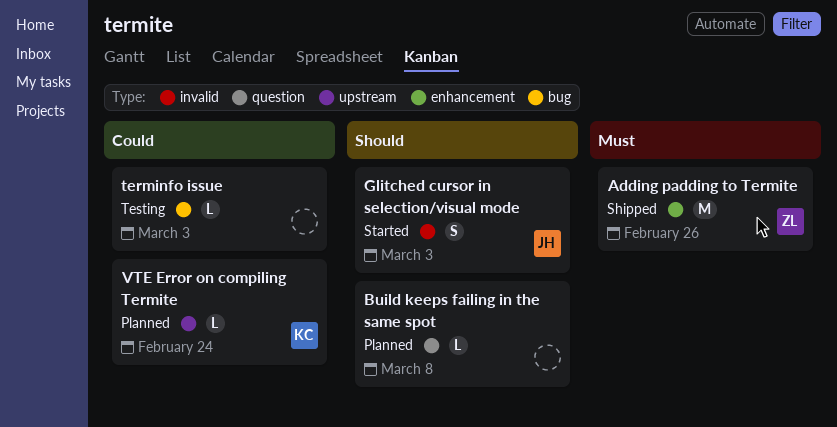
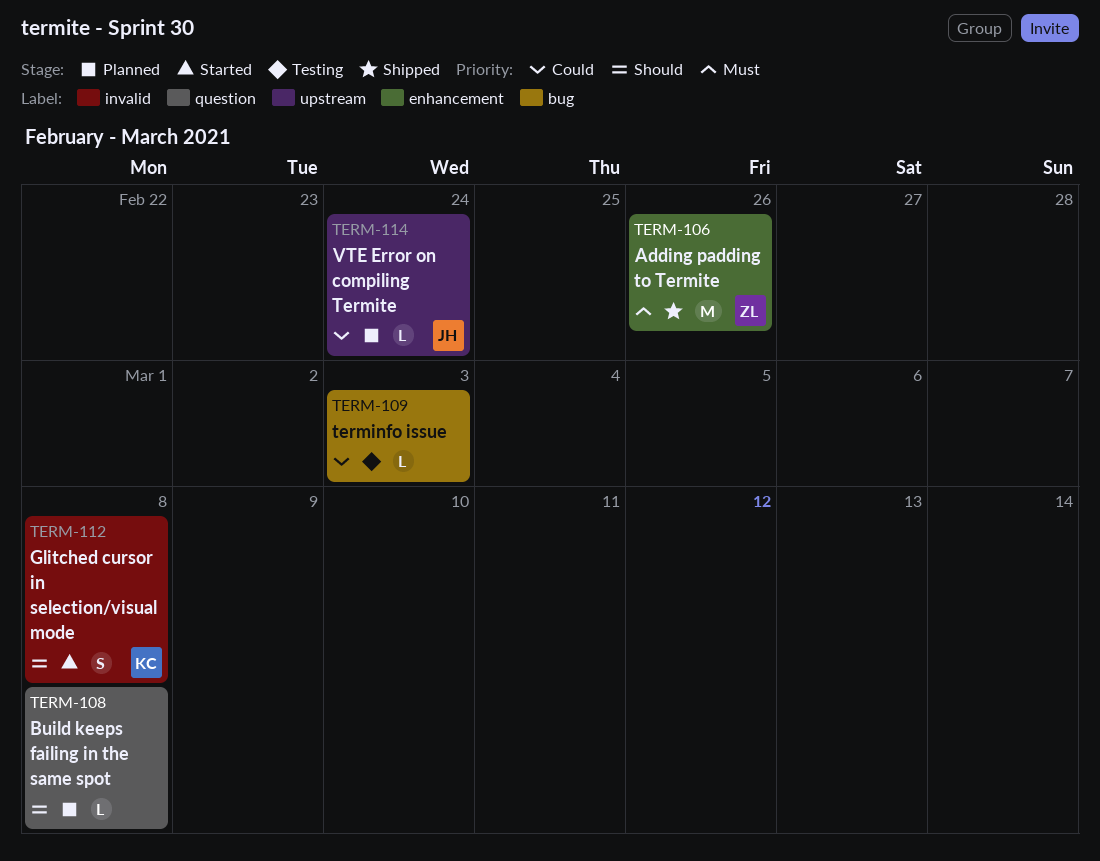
Glitched cursor in selection/visual mode, owner: JH -> KC
Glitched cursor in selection/visual mode, due: Mar 3 -> Mar 8
VTE Error on compiling Termite, owner: KC -> JH

